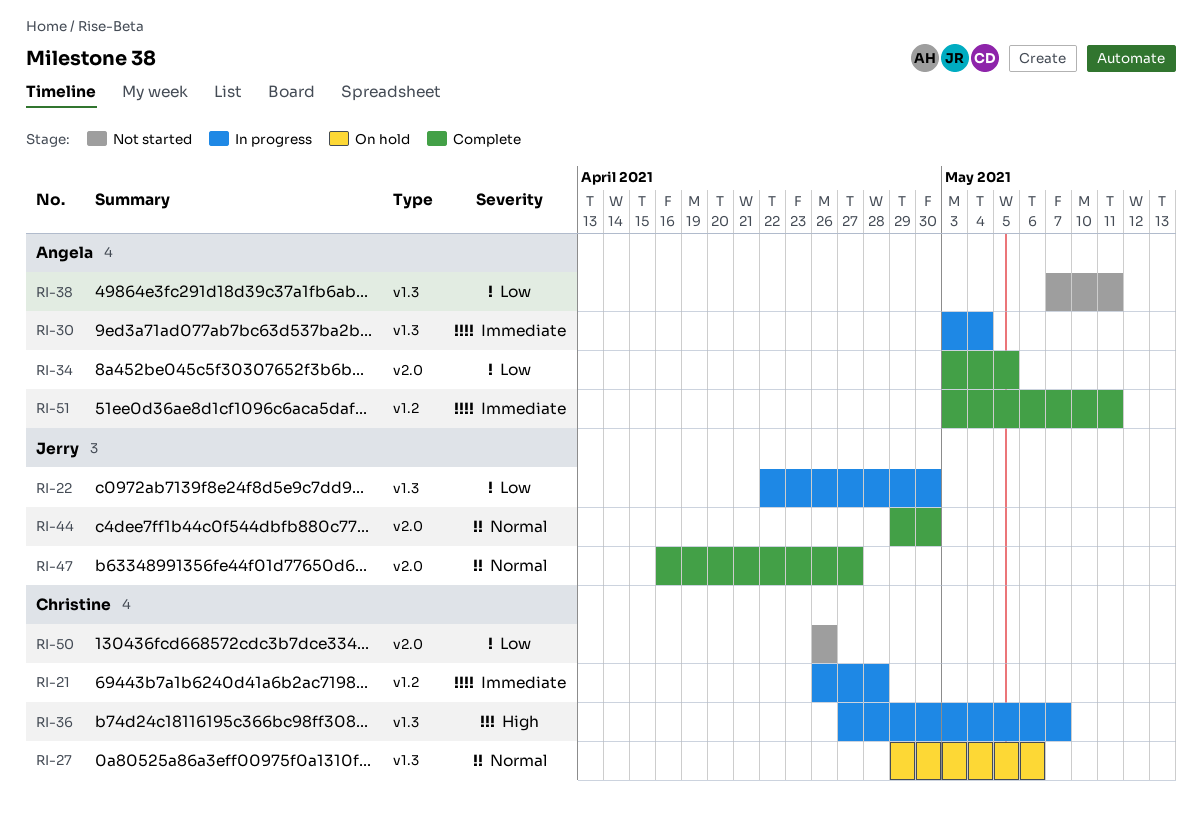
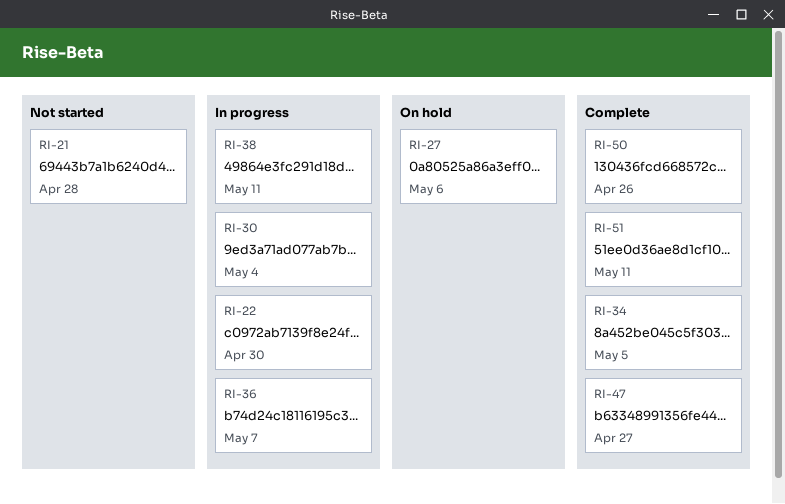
RI-21, status: In progress -> Not started
RI-38, status: Not started -> In progress
RI-44: present -> none
RI-50, status: Not started -> Complete

